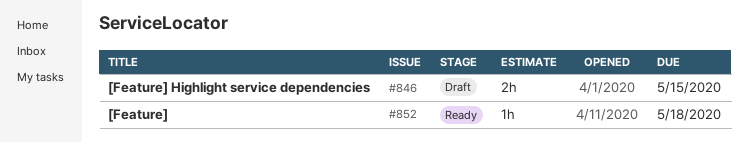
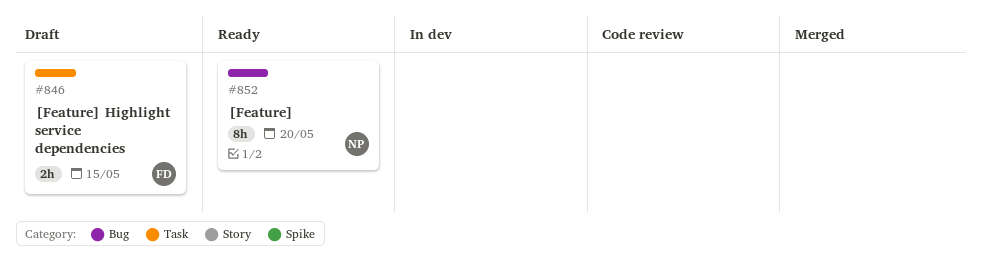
#852, estimate: 1h -> 8h
#852, due: May 18 -> May 20

